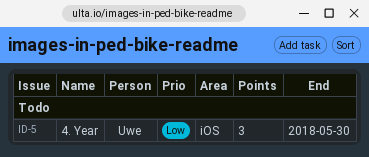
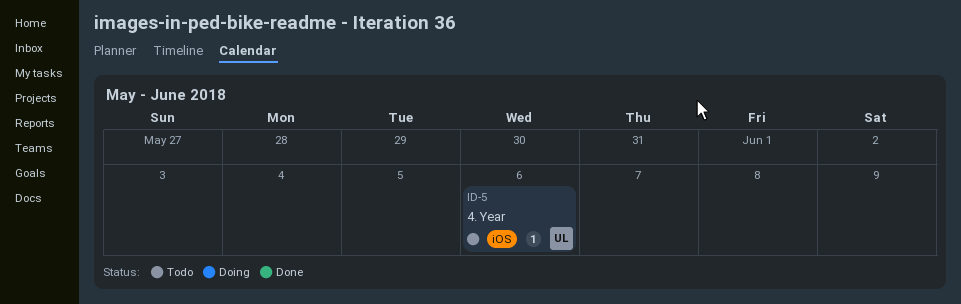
ID-5, estimate: 3 -> 1
ID-5, due: May 30 -> Jun 6

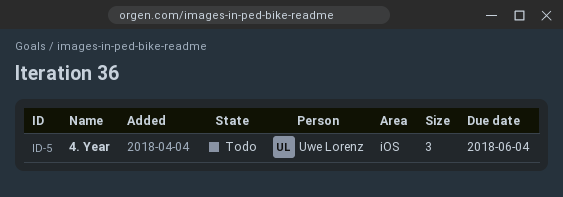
ID-5, estimate: 1 -> 3
ID-5, due: Jun 6 -> Jun 4

